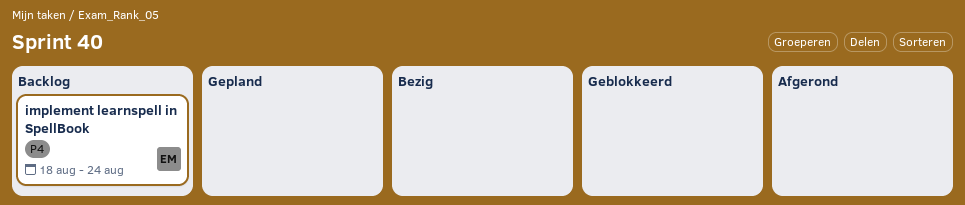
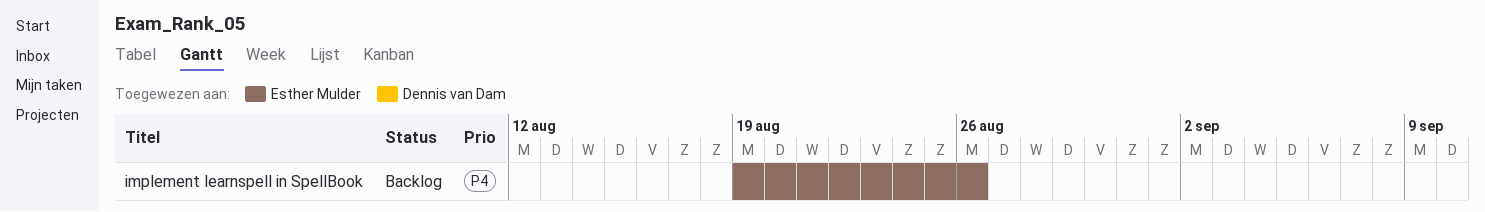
implement learnspell in SpellBook, start: Aug 18 -> Aug 19
implement learnspell in SpellBook, due: Aug 24 -> Aug 26

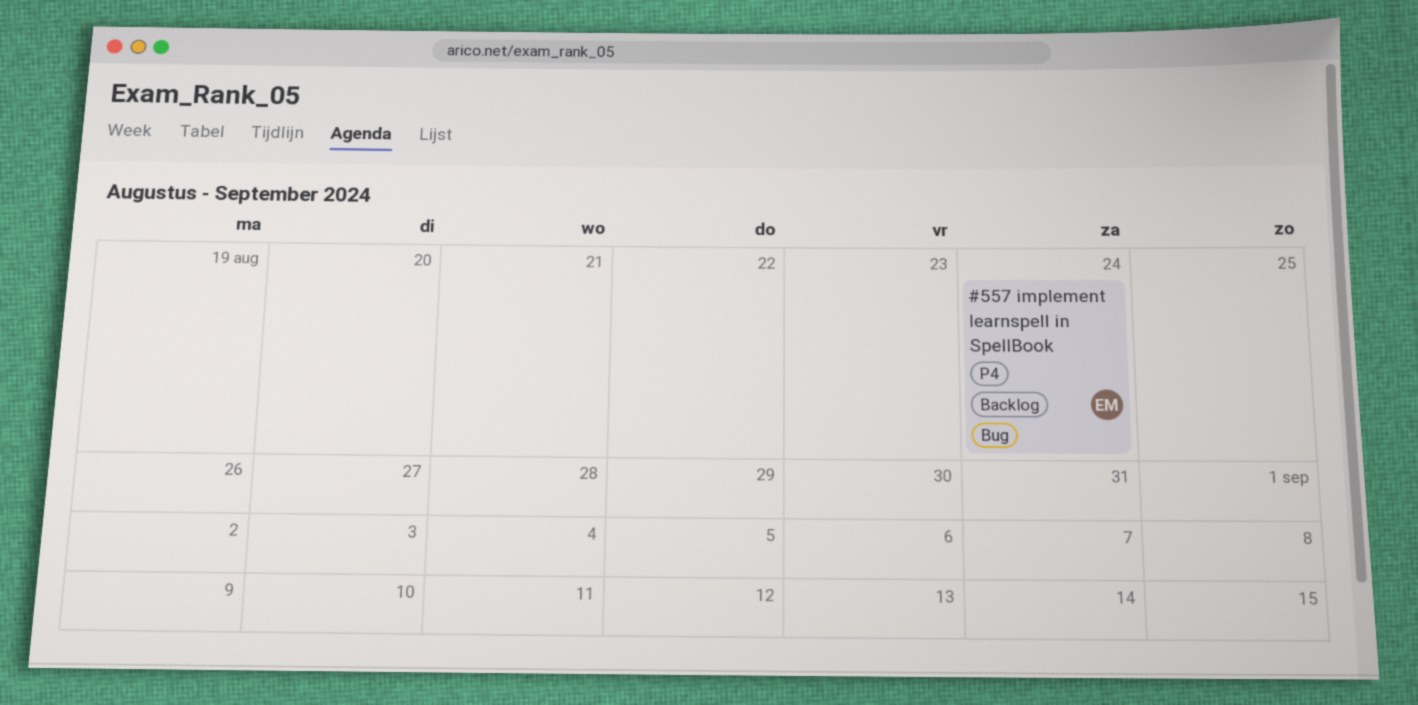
implement learnspell in SpellBook, due: Aug 26 -> Aug 24

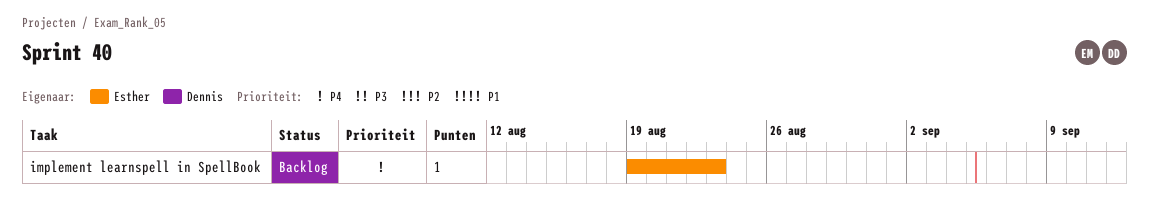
implement learnspell in SpellBook, due: Aug 24 -> Aug 23

